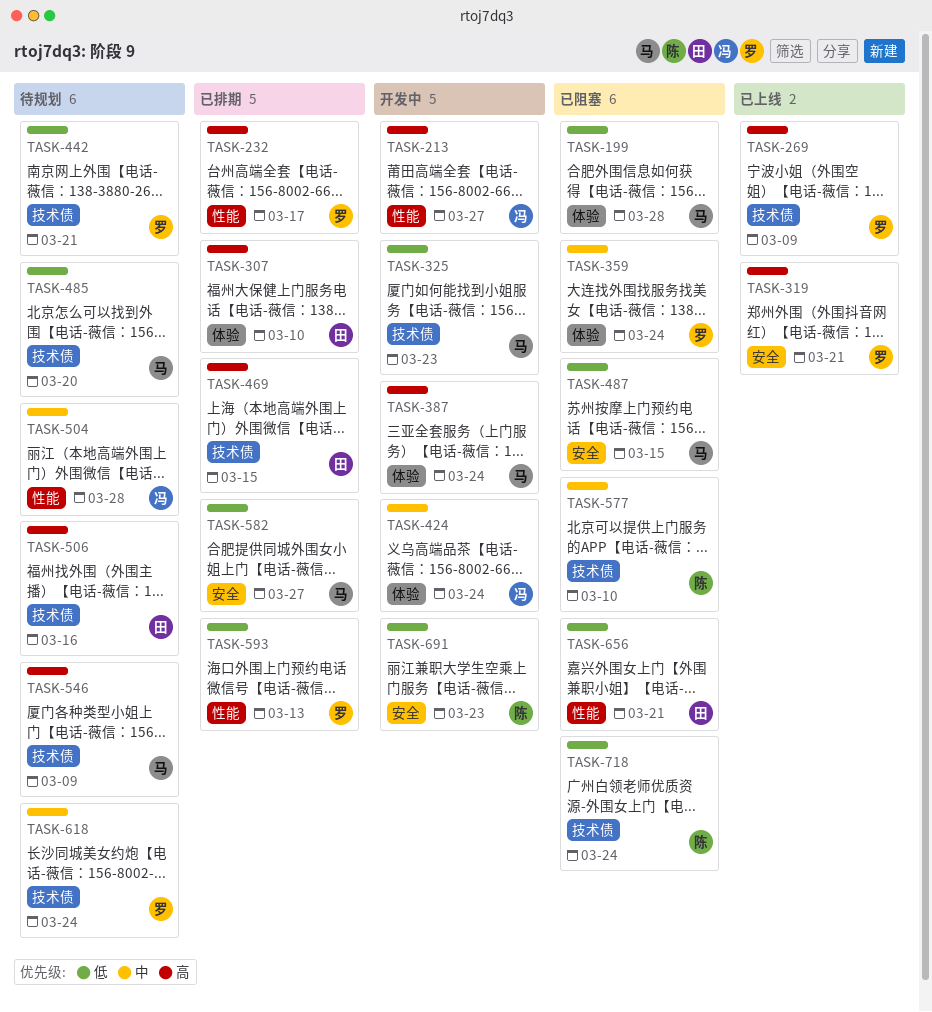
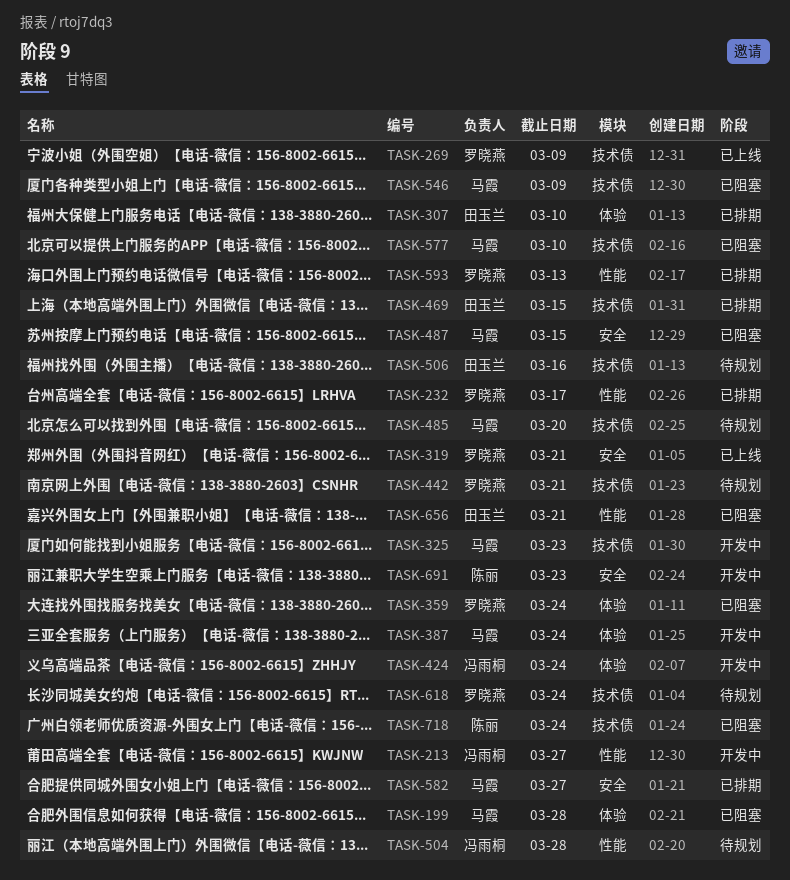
TASK-546, status: 待规划 -> 已阻塞
TASK-577, owner: 陈丽 -> 马霞

